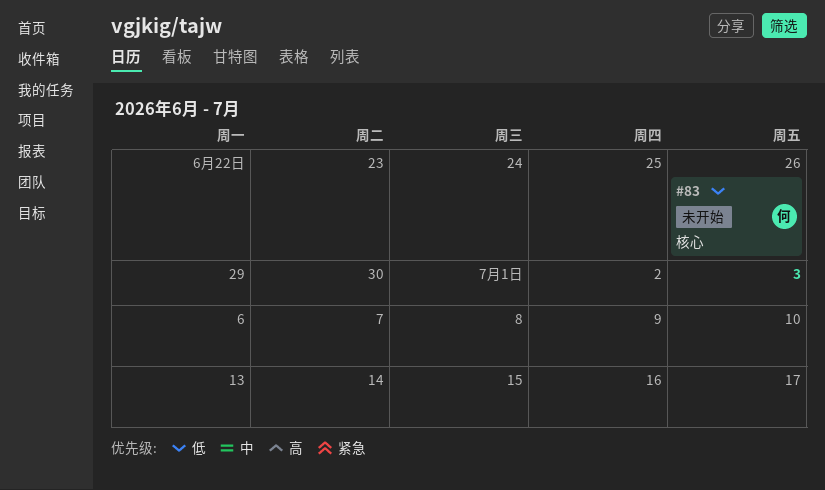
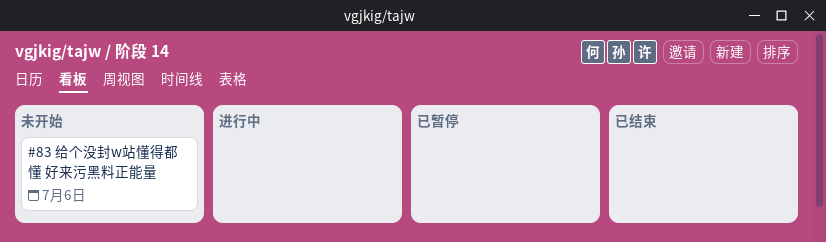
#83, due: Jun 26 -> Jul 6

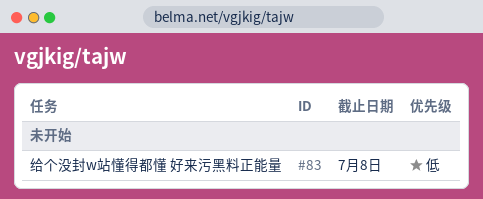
#83, due: Jul 6 -> Jul 8

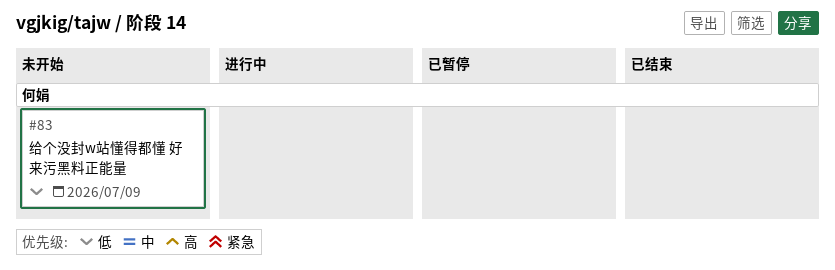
#83, due: Jul 8 -> Jul 9

